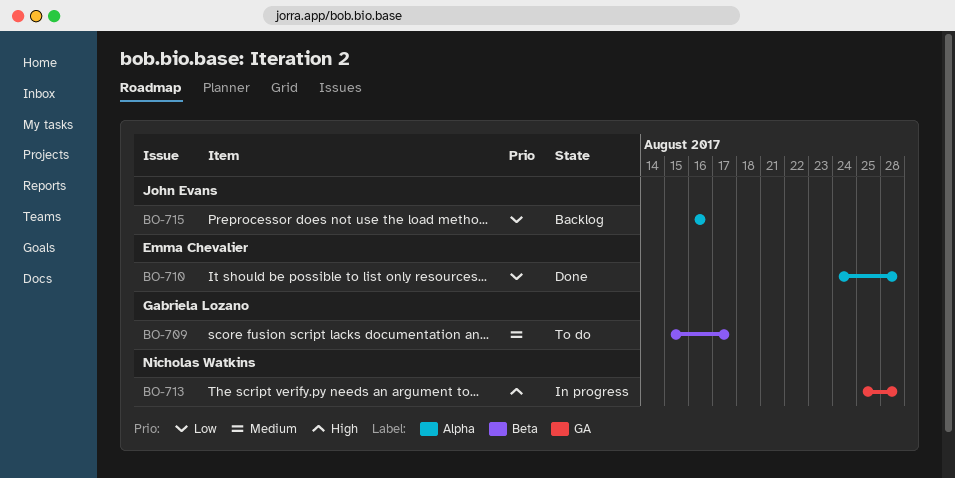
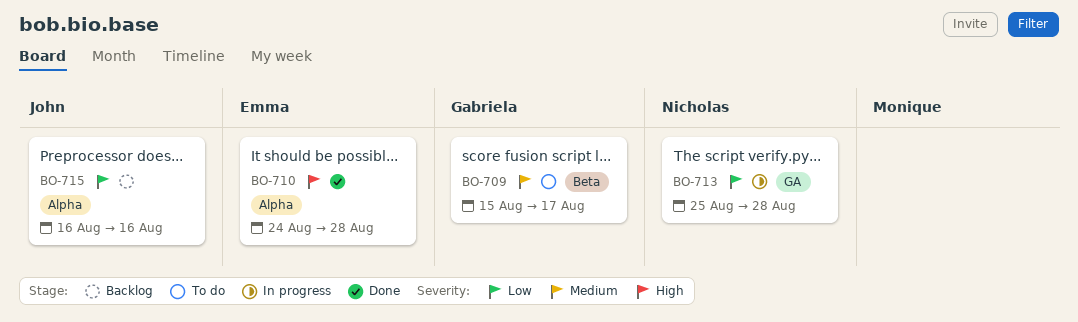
BO-710, priority: Low -> High
BO-713, priority: High -> Low

